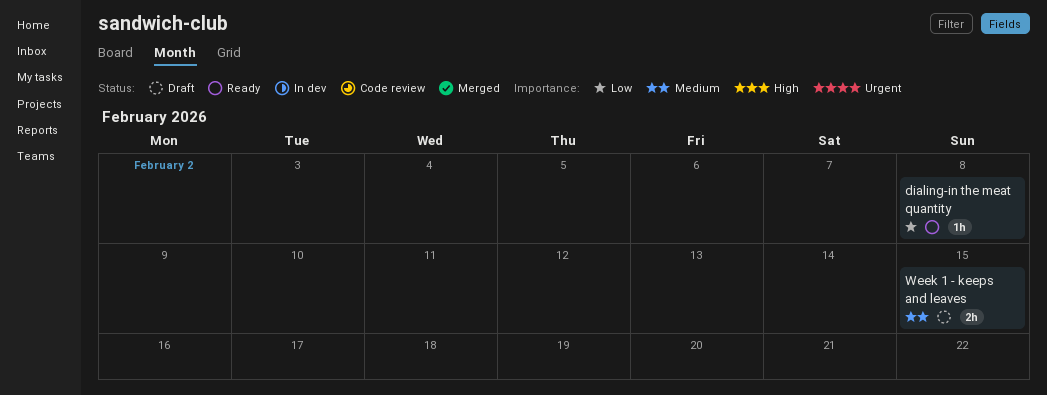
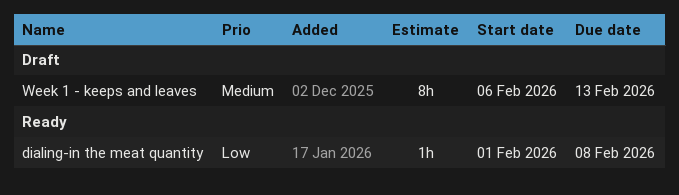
Week 1 - keeps and leaves, estimate: 2h -> 8h
Week 1 - keeps and leaves, due: Feb 15 -> Feb 13

